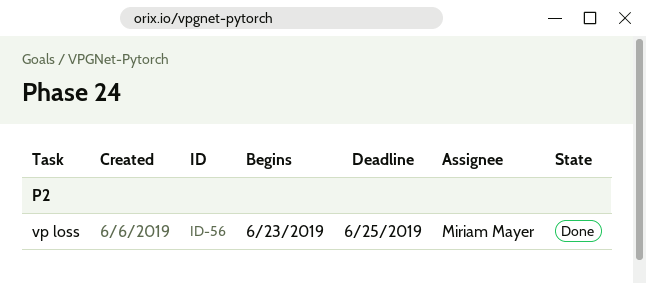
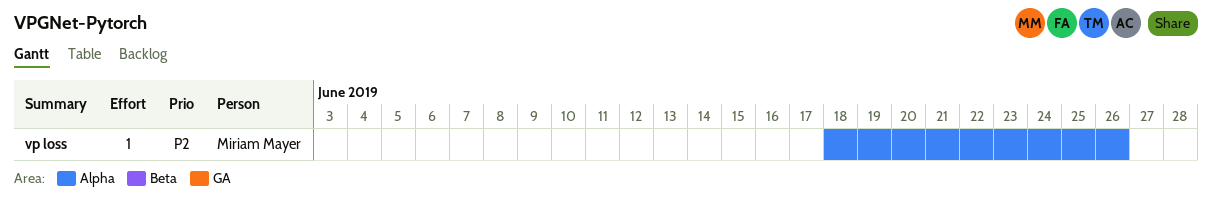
vp loss, start: Jun 23 -> Jun 18
vp loss, due: Jun 25 -> Jun 26

